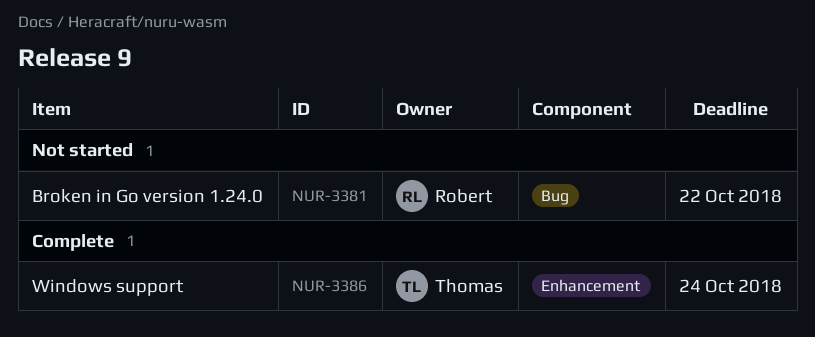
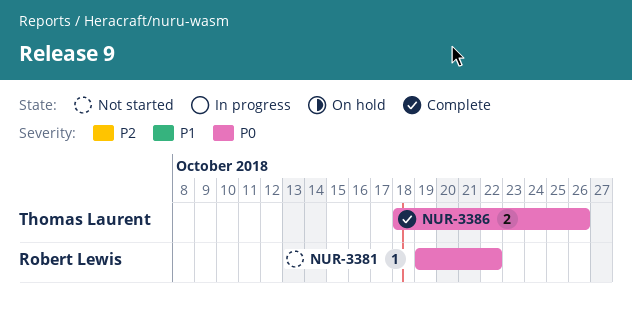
NUR-3386, due: Oct 24 -> Oct 26

